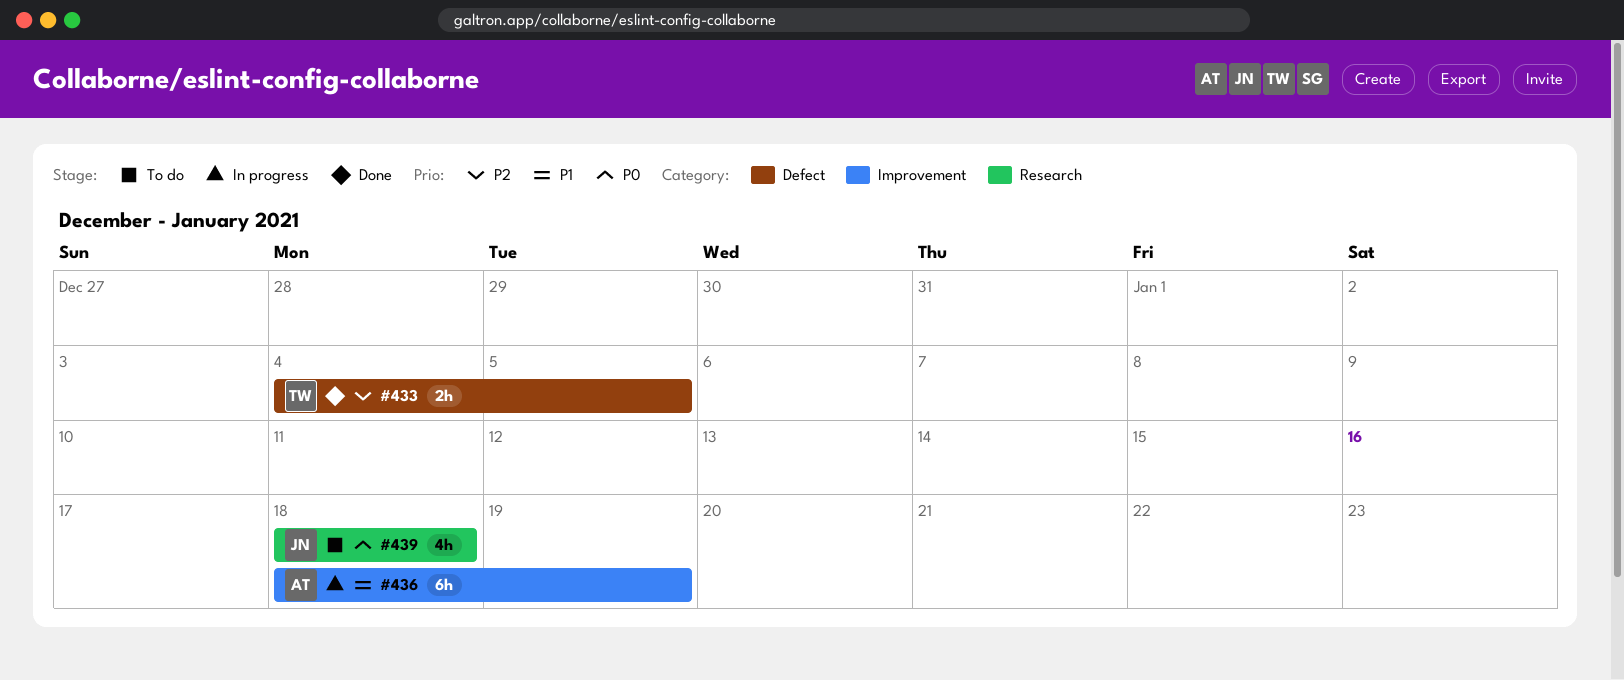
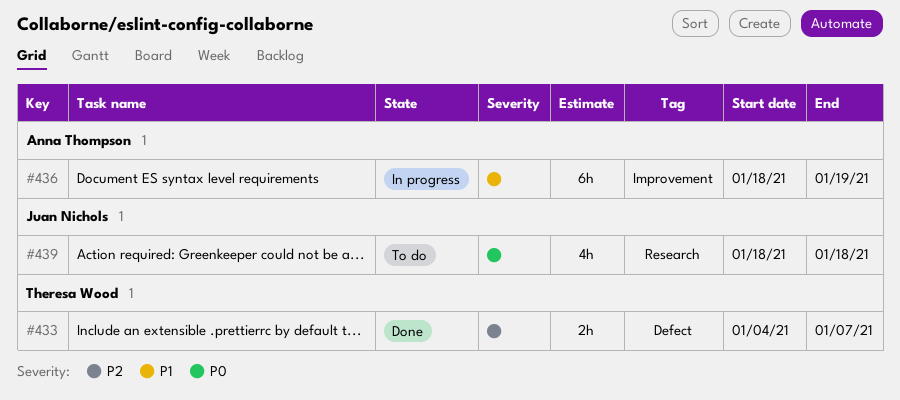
#433, due: Jan 5 -> Jan 7

